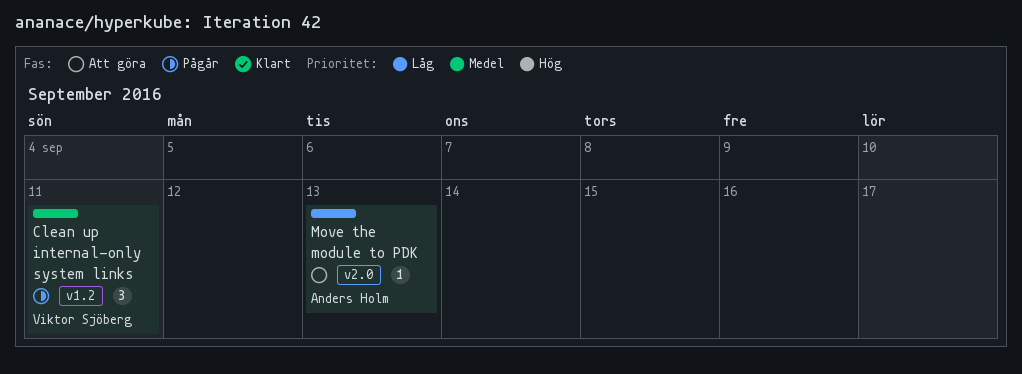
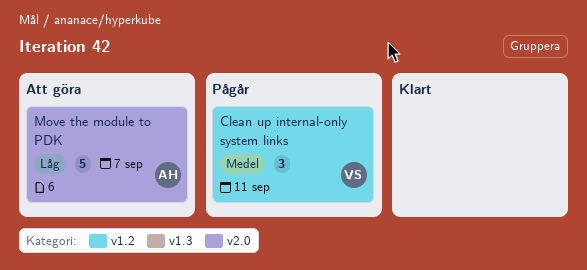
Move the module to PDK, estimate: 1 -> 5
Move the module to PDK, due: Sep 13 -> Sep 7

